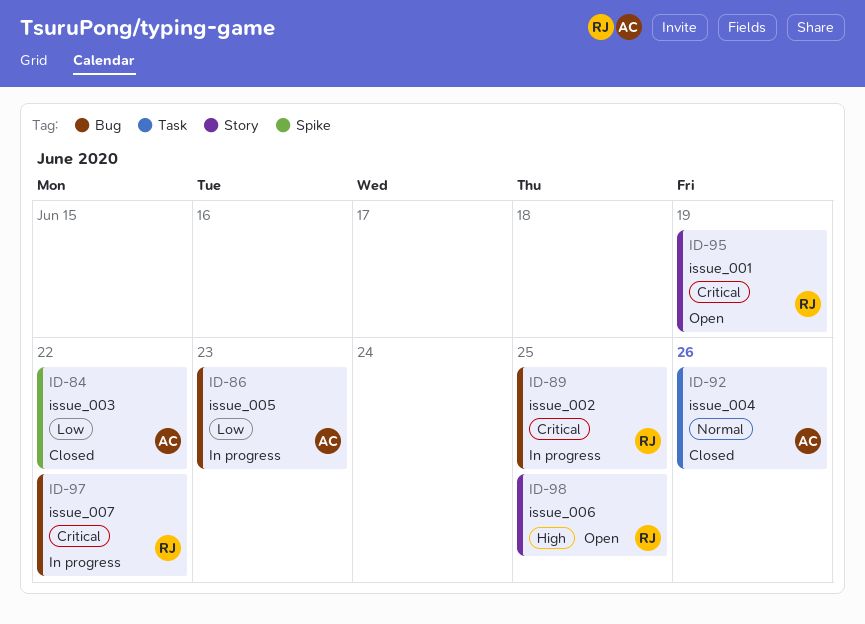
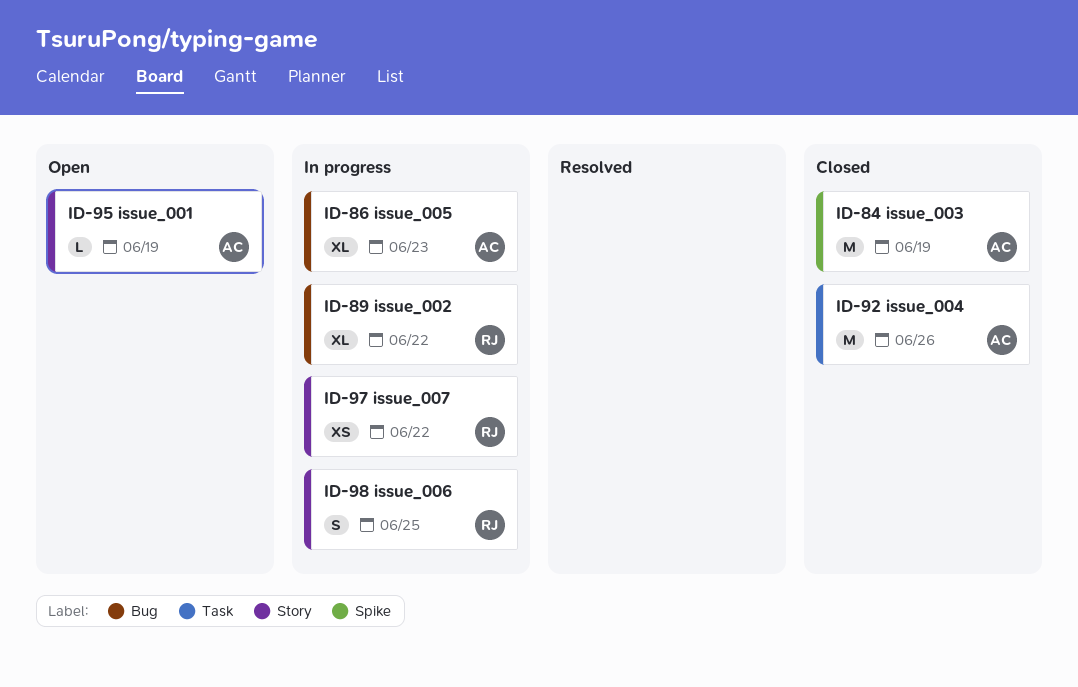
ID-84, due: Jun 22 -> Jun 19
ID-89, due: Jun 25 -> Jun 22
ID-95, owner: RJ -> AC
ID-97, label: Bug -> Story
ID-98, status: Open -> In progress

